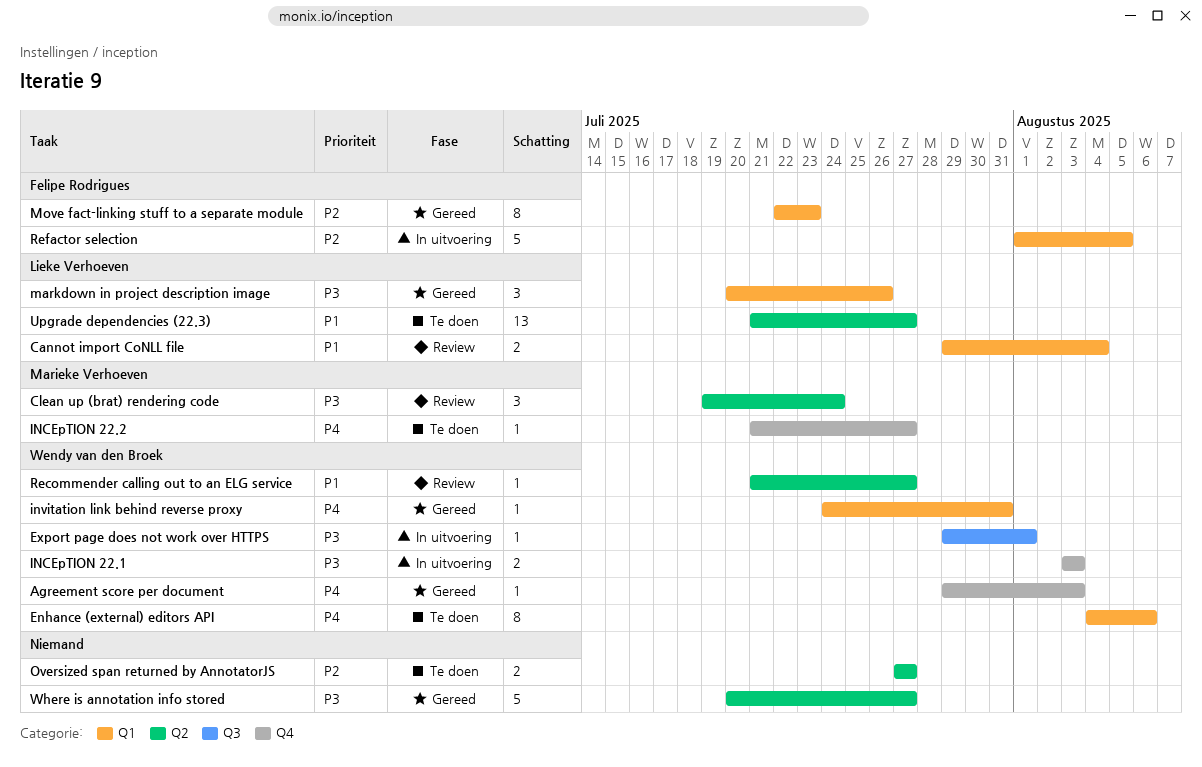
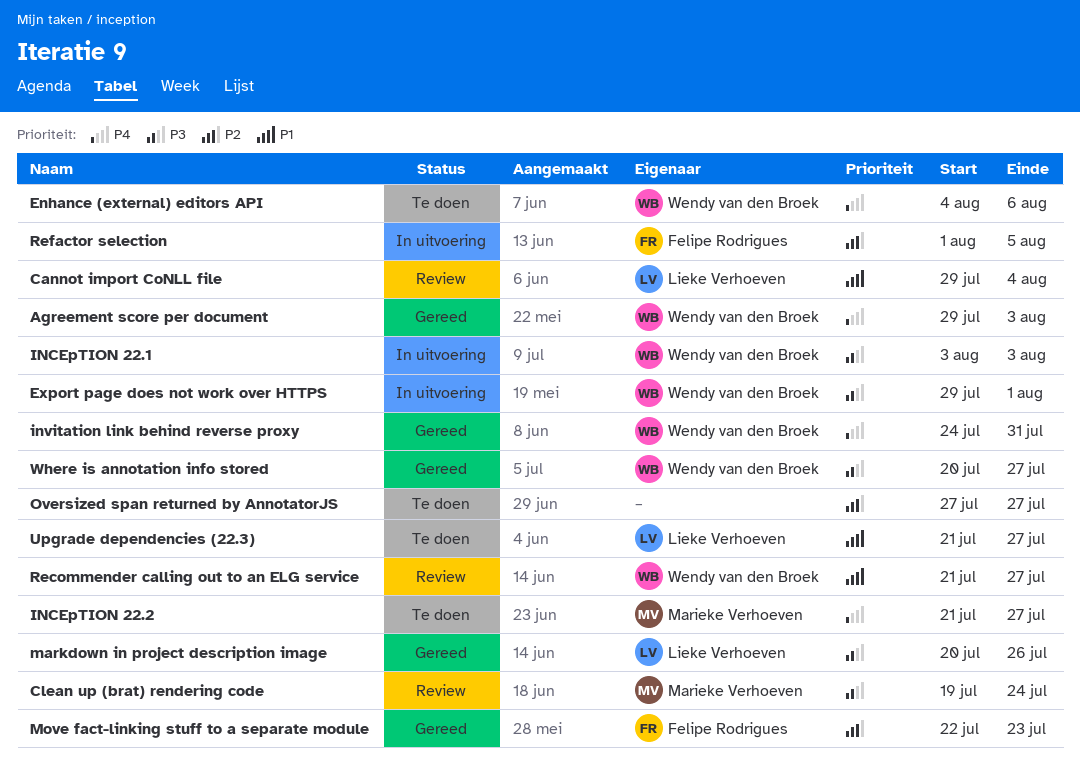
Where is annotation info stored, owner: none -> Wendy van den Broek

